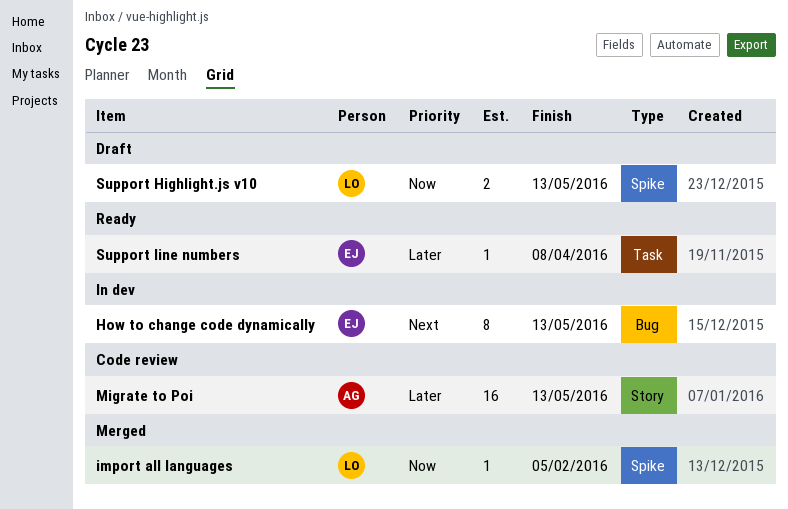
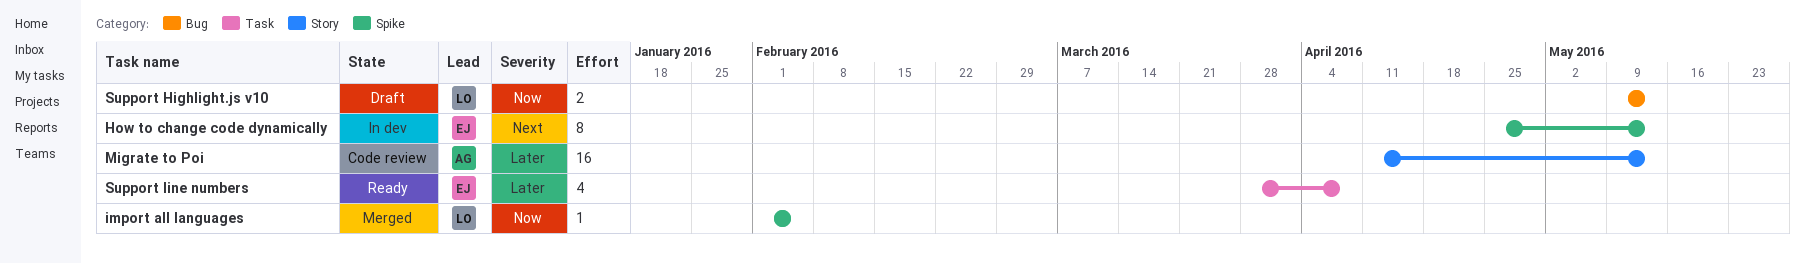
How to change code dynamically, label: Bug -> Spike
Support Highlight.js v10, label: Spike -> Bug
Support line numbers, estimate: 1 -> 4

